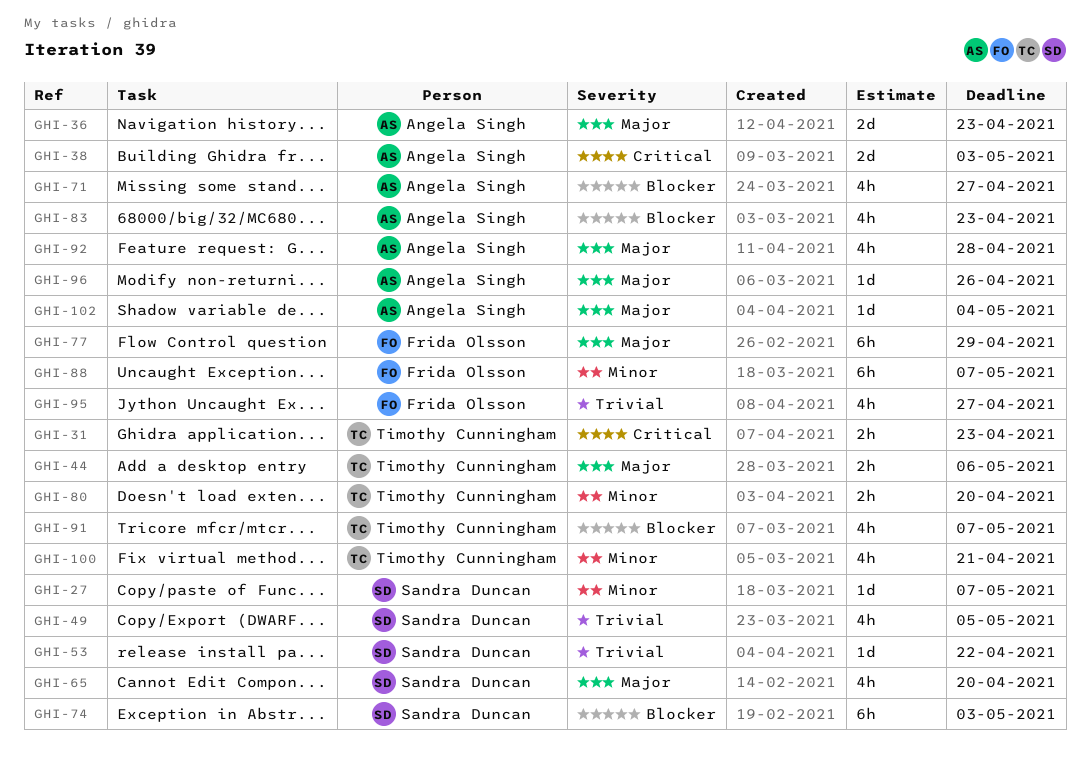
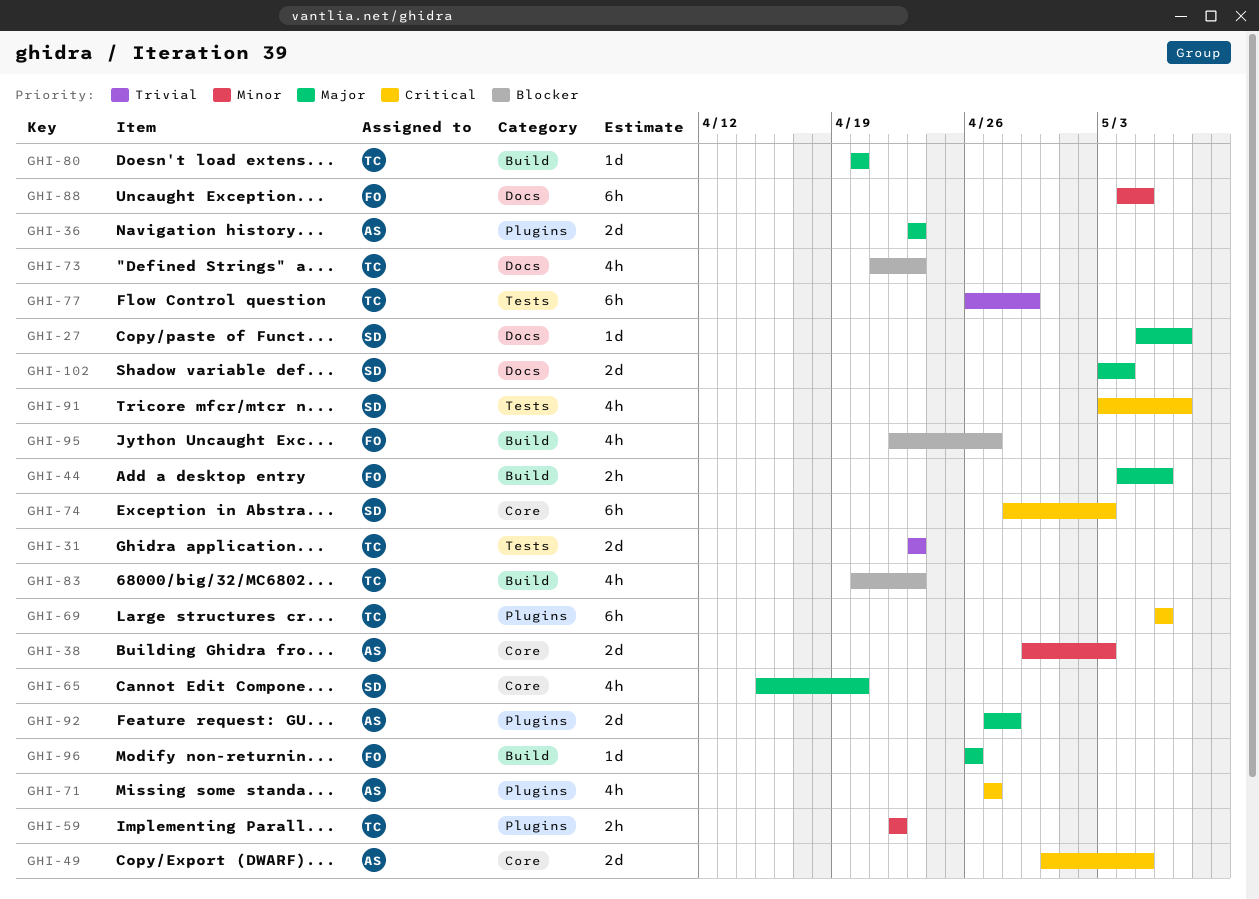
GHI-27, priority: Minor -> Major
GHI-31, priority: Critical -> Trivial
GHI-31, estimate: 2h -> 2d
GHI-38, priority: Critical -> Minor
GHI-44, owner: Timothy Cunningham -> Frida Olsson
GHI-49, owner: Sandra Duncan -> Angela Singh
GHI-49, priority: Trivial -> Critical
GHI-49, estimate: 4h -> 2d
GHI-53: present -> none
GHI-59: none -> present
GHI-69: none -> present
GHI-71, priority: Blocker -> Critical
GHI-73: none -> present
GHI-74, priority: Blocker -> Critical
GHI-77, owner: Frida Olsson -> Timothy Cunningham
GHI-77, priority: Major -> Trivial
GHI-80, priority: Minor -> Major
GHI-80, estimate: 2h -> 1d
GHI-83, owner: Angela Singh -> Timothy Cunningham
GHI-88, due: May 7 -> May 5
GHI-91, owner: Timothy Cunningham -> Sandra Duncan
GHI-91, priority: Blocker -> Critical
GHI-92, estimate: 4h -> 2d
GHI-95, priority: Trivial -> Blocker
GHI-96, owner: Angela Singh -> Frida Olsson
GHI-100: present -> none
GHI-102, owner: Angela Singh -> Sandra Duncan
GHI-102, estimate: 1d -> 2d

